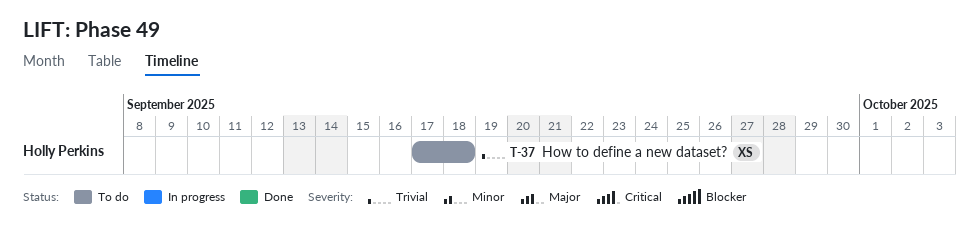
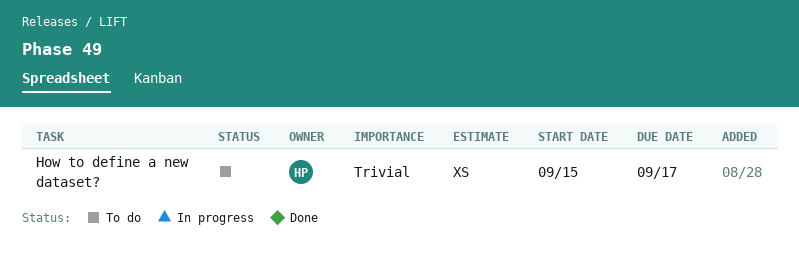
How to define a new dataset?, start: Sep 17 -> Sep 15
How to define a new dataset?, due: Sep 18 -> Sep 17

